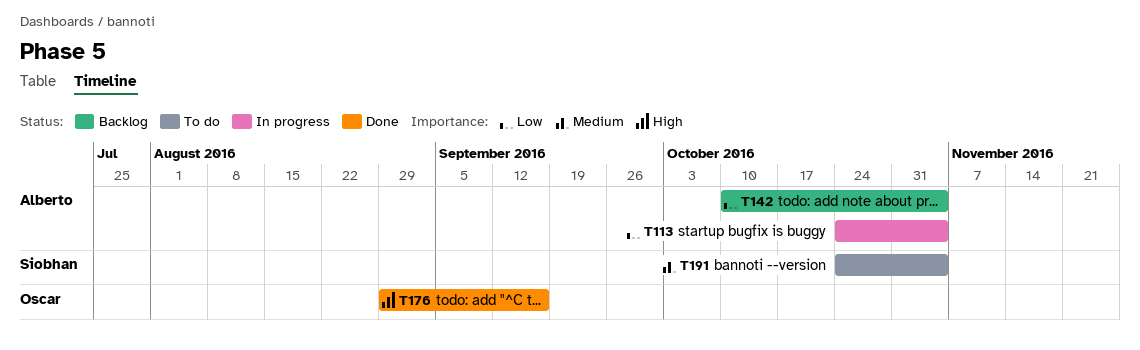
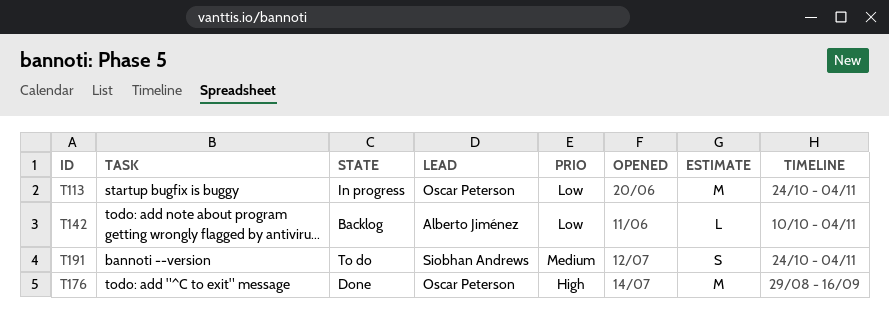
T113, owner: Alberto Jiménez -> Oscar Peterson

